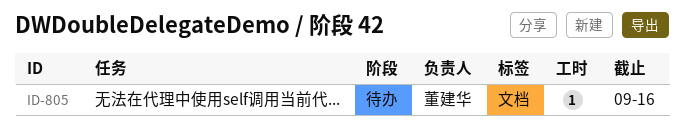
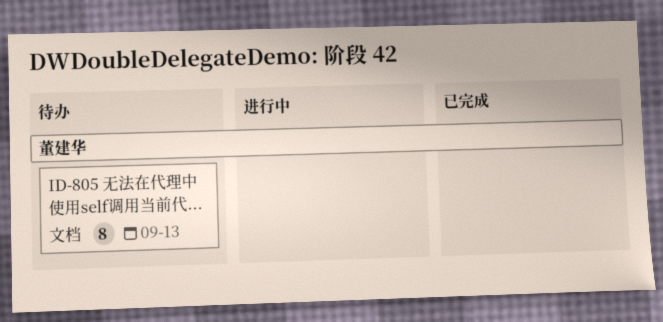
ID-805, estimate: 1 -> 8
ID-805, due: Sep 16 -> Sep 13

